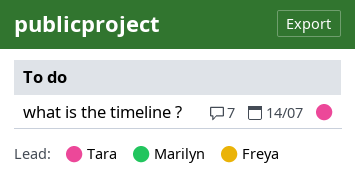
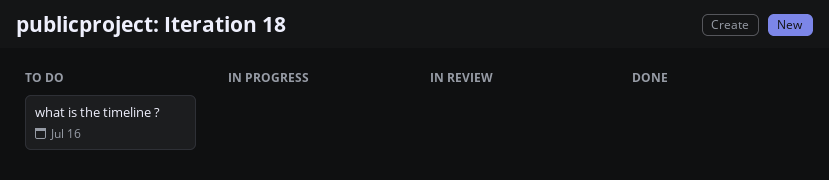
what is the timeline ?, due: Jul 14 -> Jul 16

